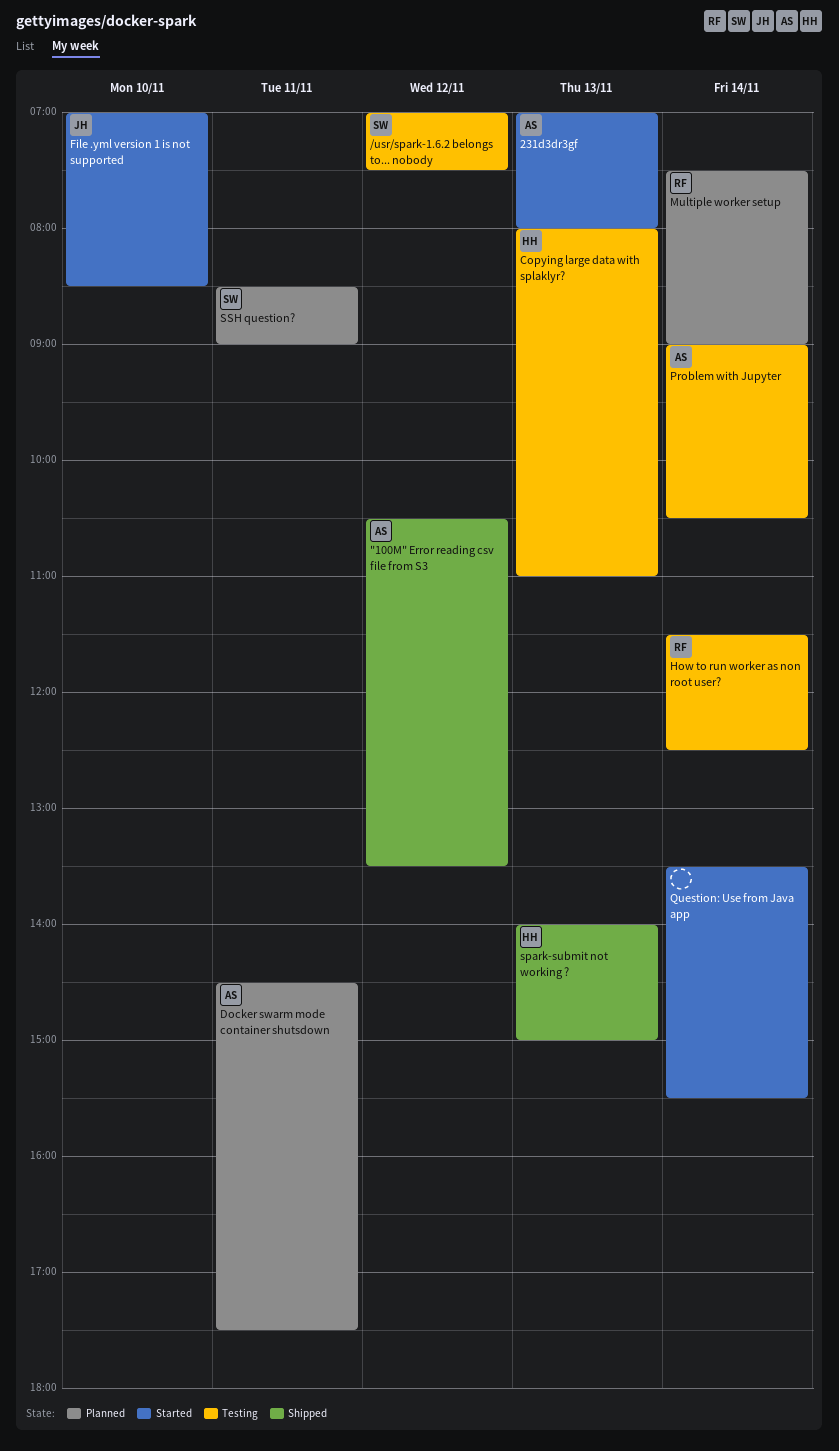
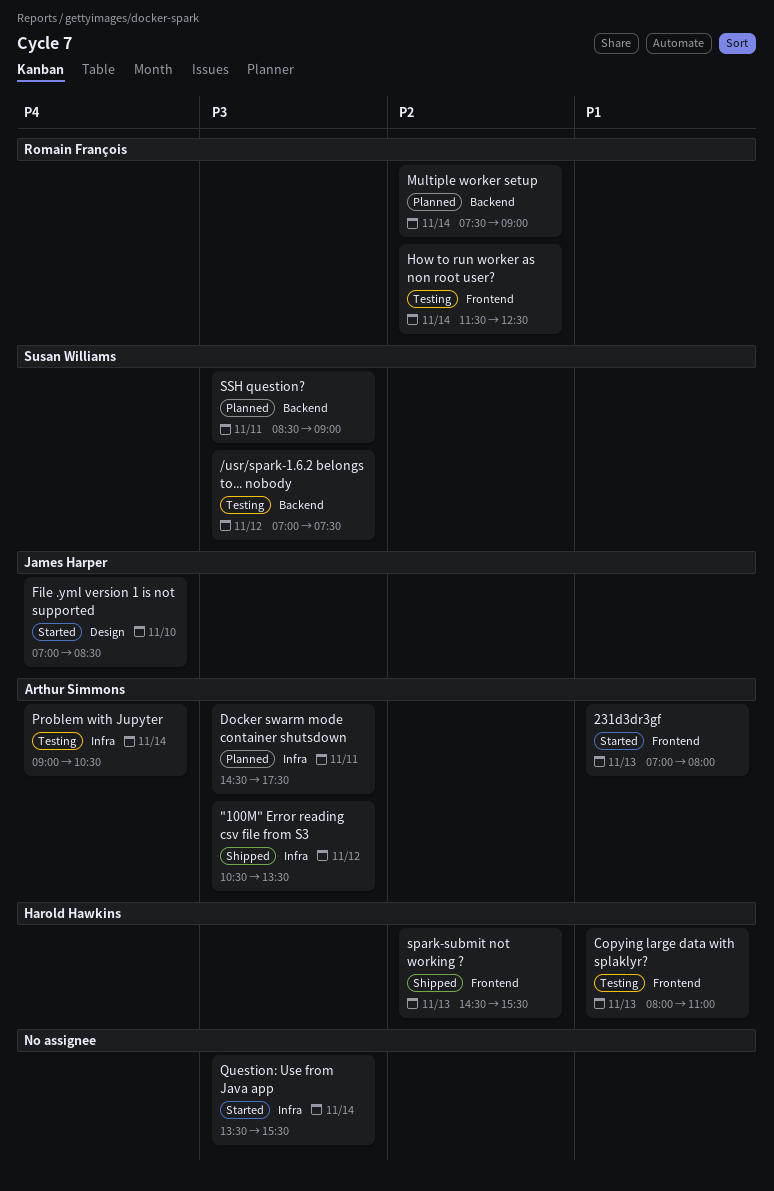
spark-submit not working ?, begins: 14:00 -> 14:30
spark-submit not working ?, ends: 15:00 -> 15:30

